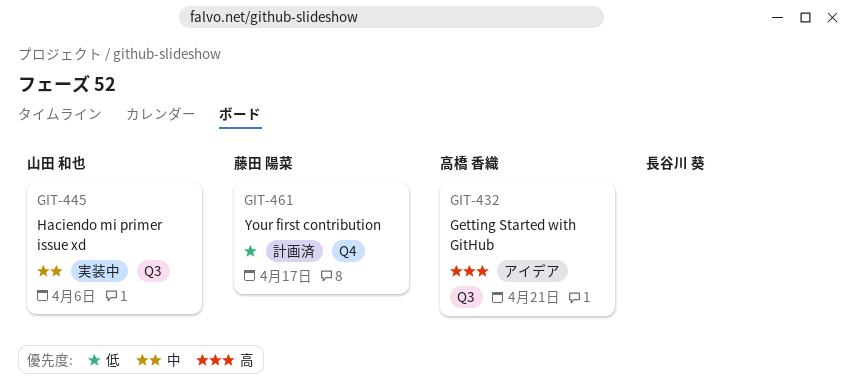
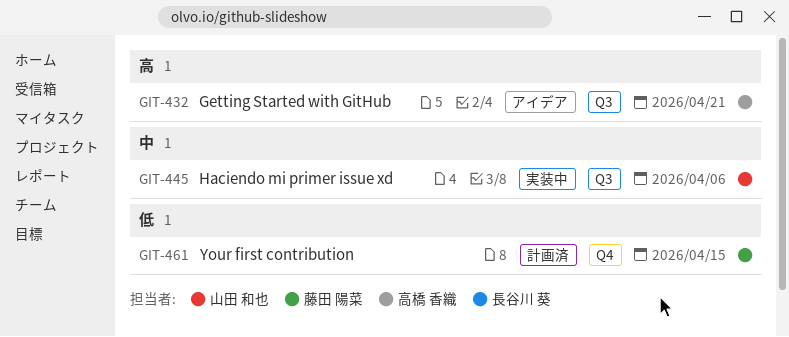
GIT-461, due: Apr 17 -> Apr 15

